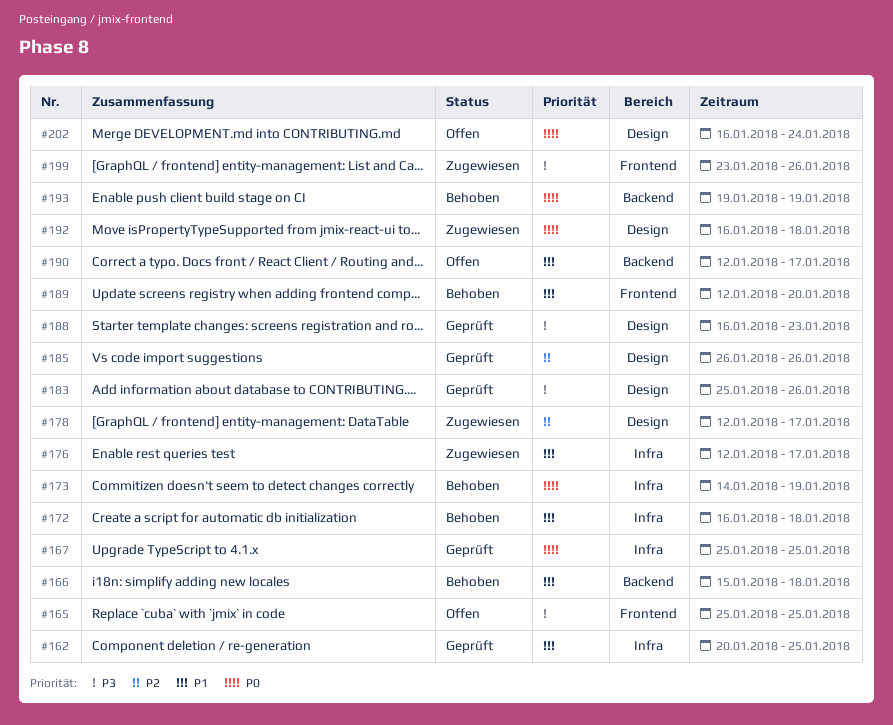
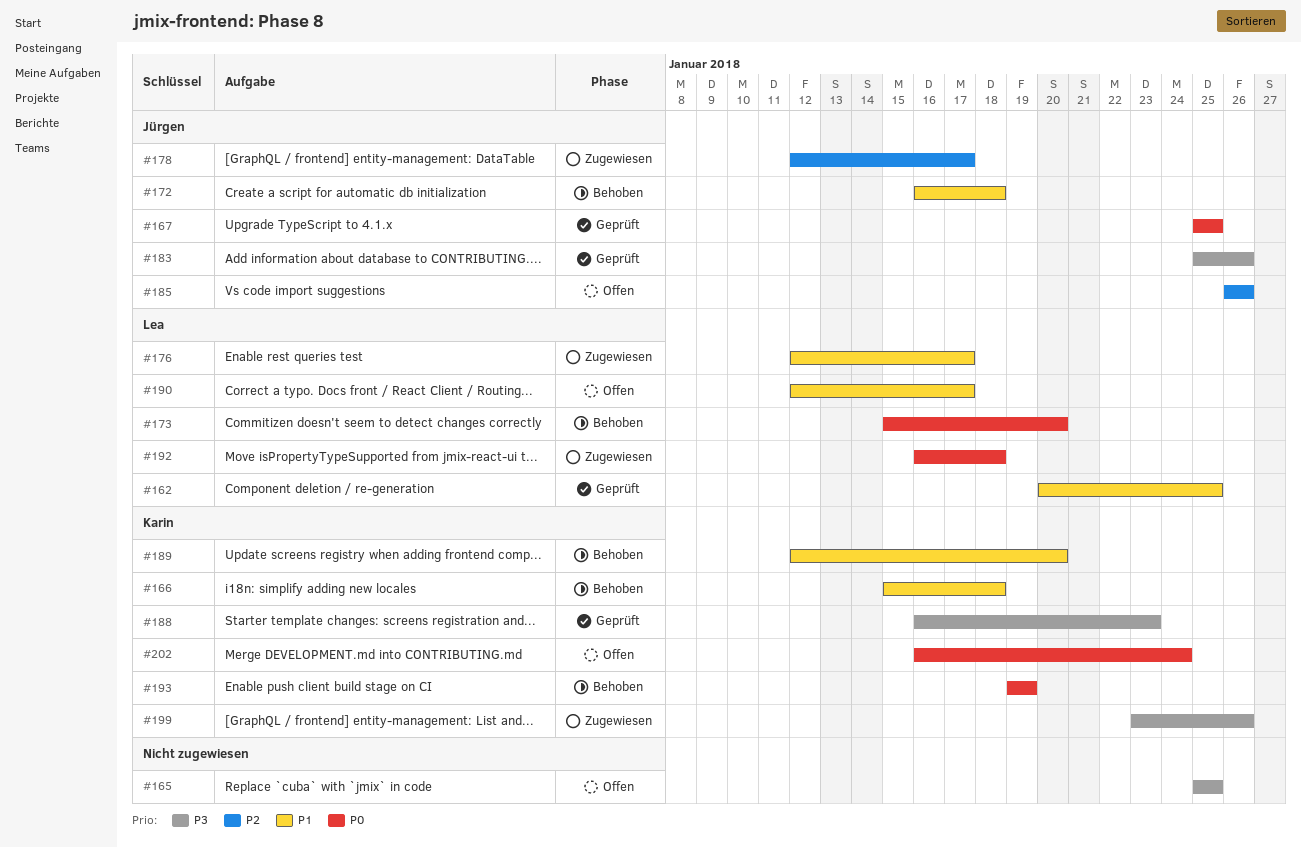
#173, start: Jan 14 -> Jan 15
#173, due: Jan 19 -> Jan 20
#185, status: Geprüft -> Offen

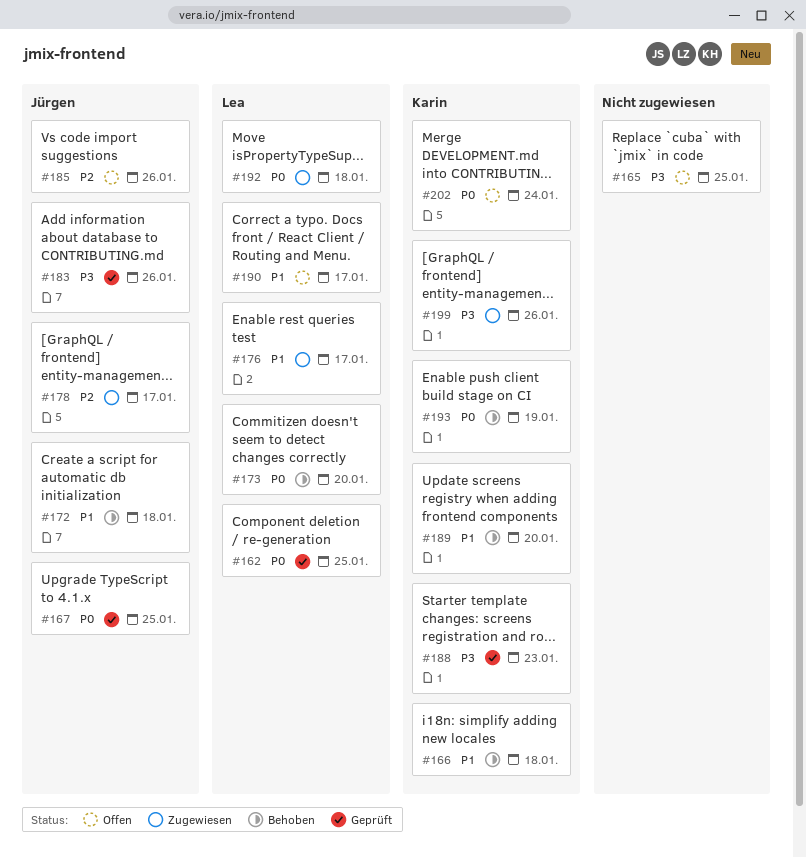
#162, priority: P1 -> P0

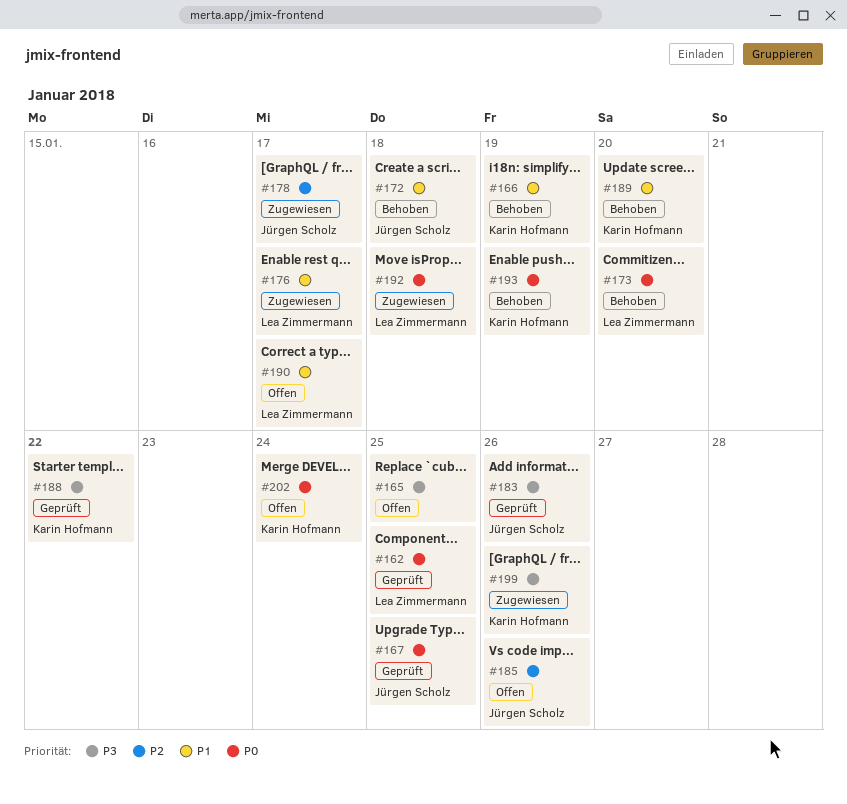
#166, due: Jan 18 -> Jan 19
#188, due: Jan 23 -> Jan 22

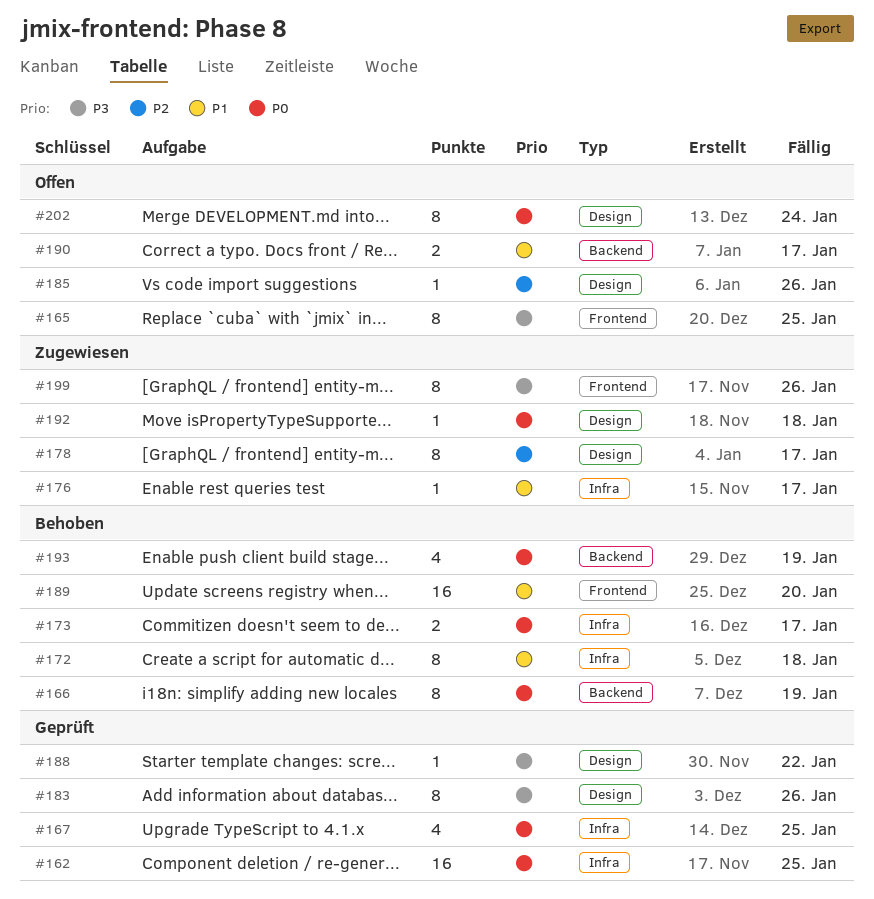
#166, priority: P1 -> P0
#173, due: Jan 20 -> Jan 17

